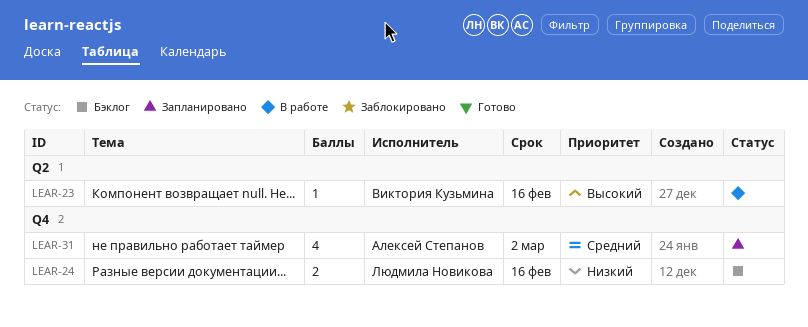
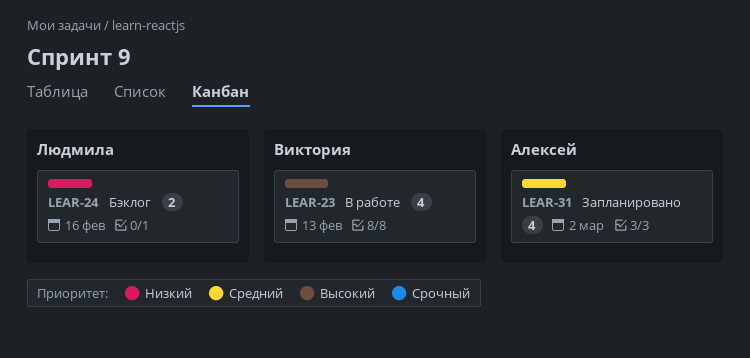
LEAR-23, estimate: 1 -> 4
LEAR-23, due: Feb 16 -> Feb 13

